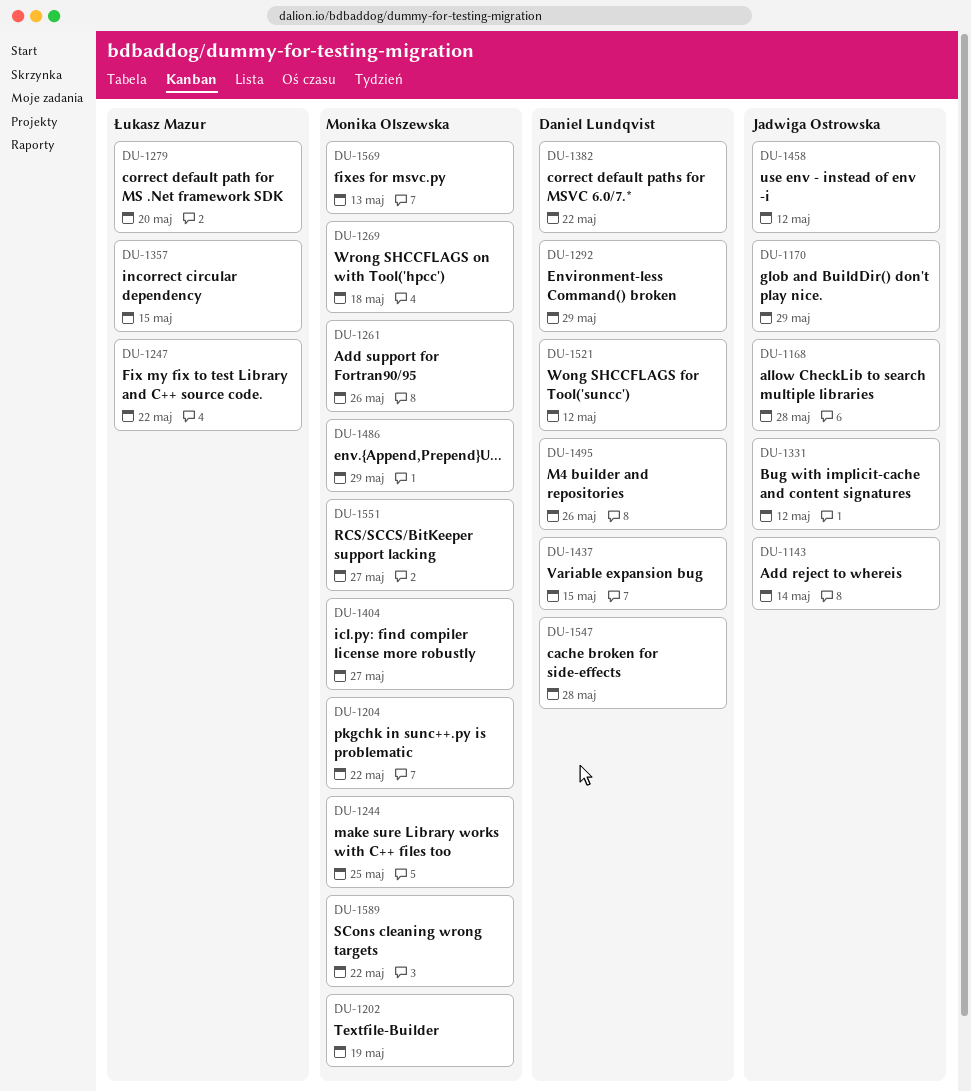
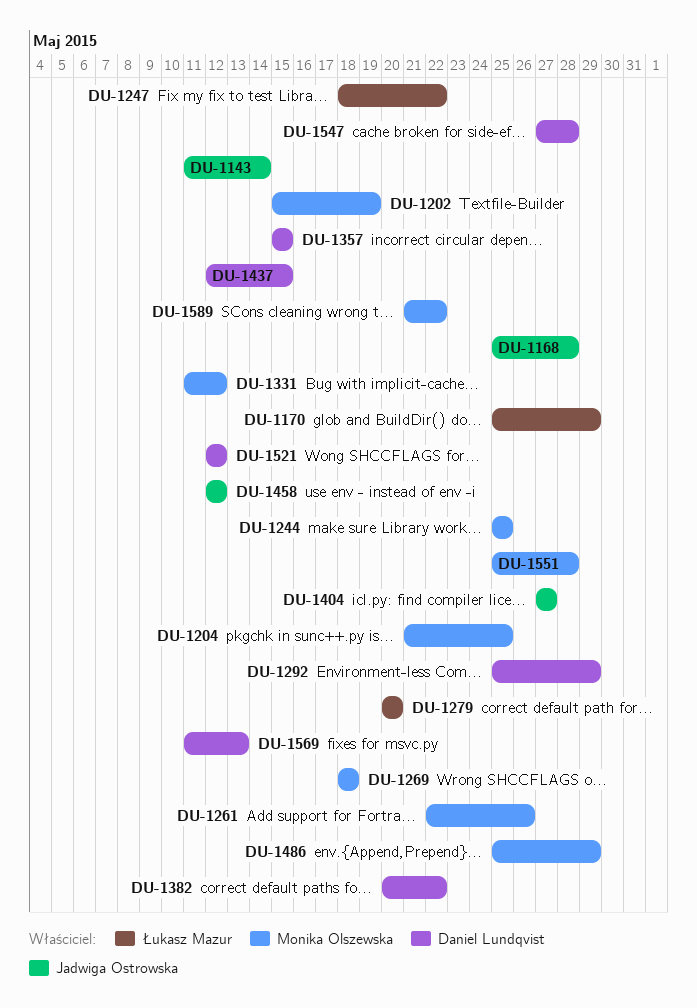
DU-1170, owner: Jadwiga Ostrowska -> Łukasz Mazur
DU-1204, due: May 22 -> May 25
DU-1331, owner: Jadwiga Ostrowska -> Monika Olszewska
DU-1357, owner: Łukasz Mazur -> Daniel Lundqvist
DU-1404, owner: Monika Olszewska -> Jadwiga Ostrowska
DU-1495: present -> none
DU-1551, due: May 27 -> May 28
DU-1569, owner: Monika Olszewska -> Daniel Lundqvist

